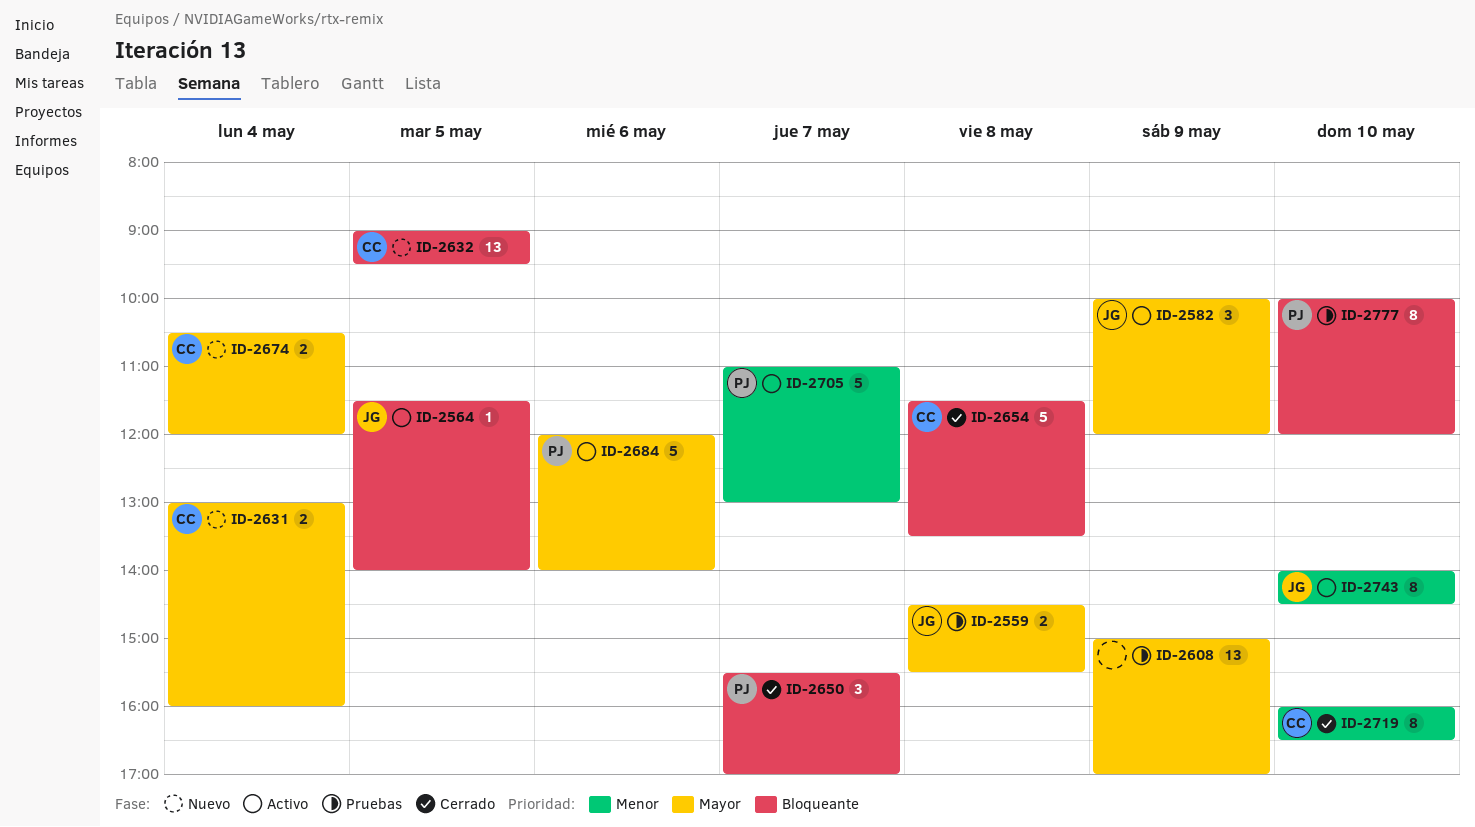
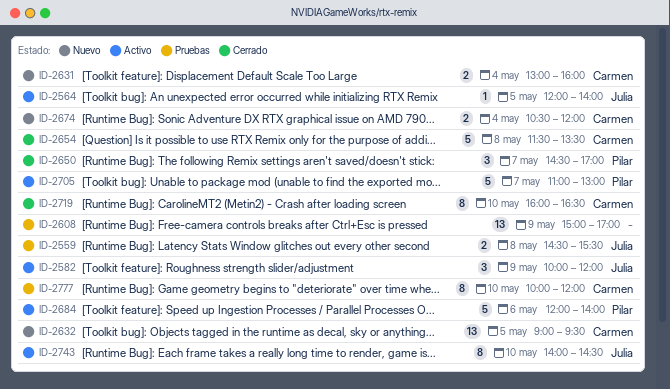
ID-2564, begins: 11:30 -> 12:00
ID-2650, begins: 15:30 -> 14:30
ID-2777, owner: Pilar -> Carmen

